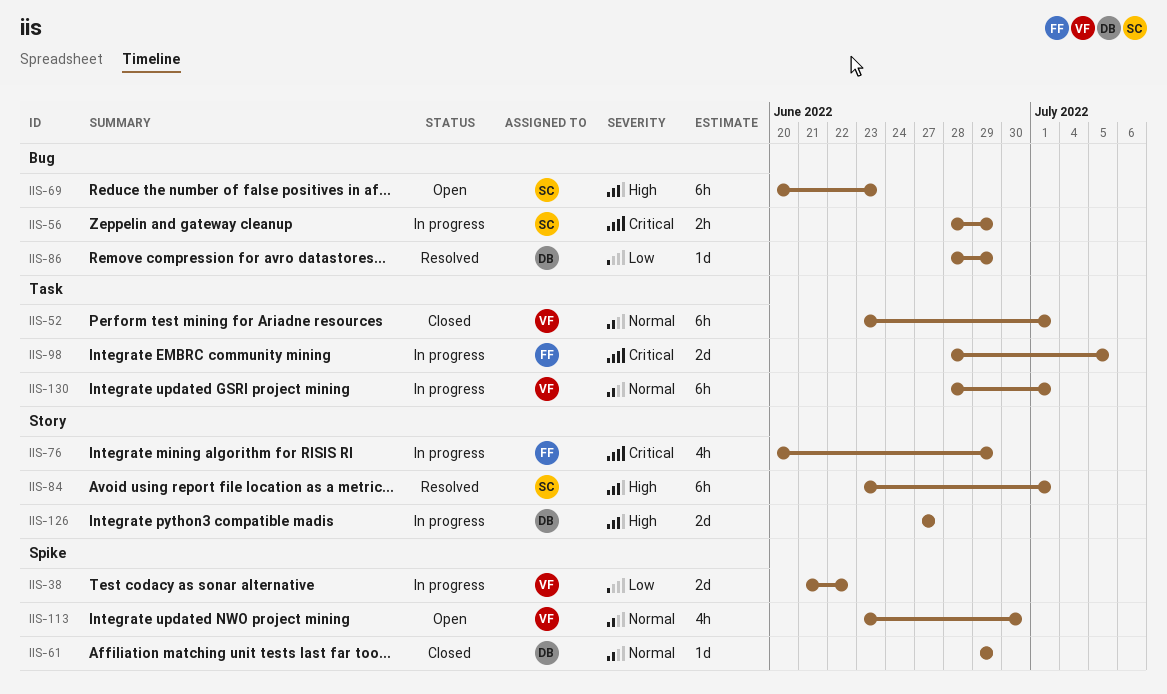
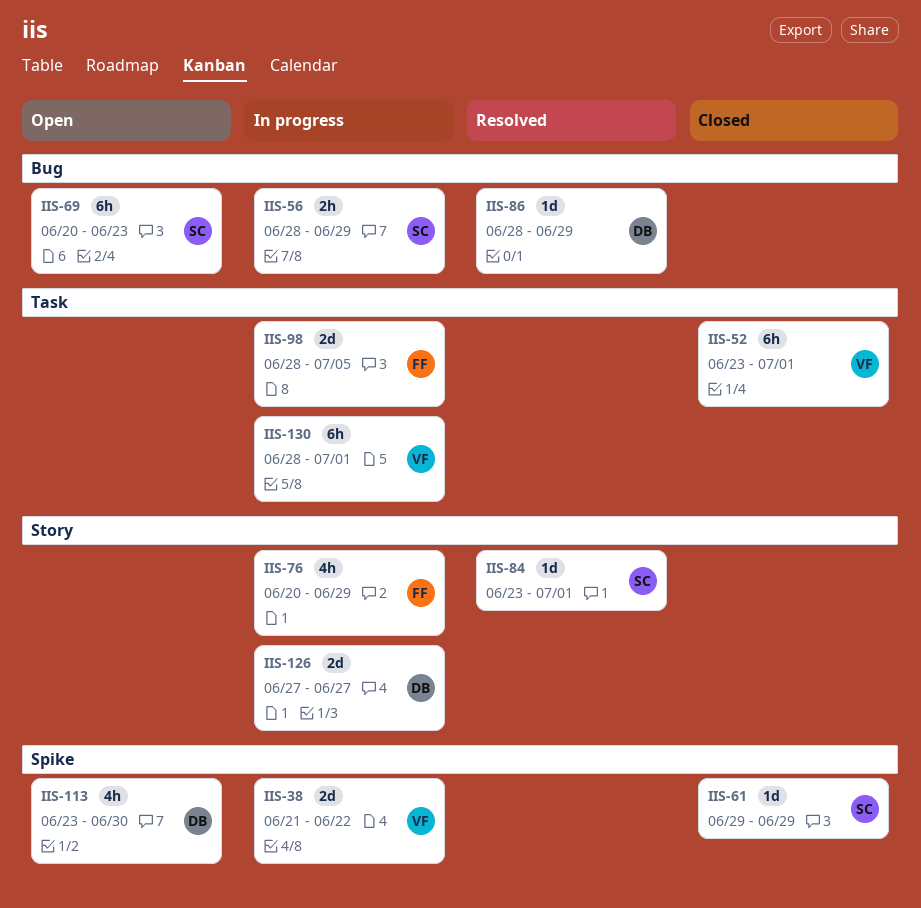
IIS-61, owner: DB -> SC
IIS-84, estimate: 6h -> 1d
IIS-113, owner: VF -> DB

